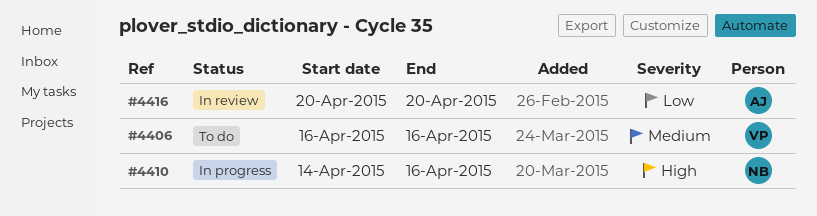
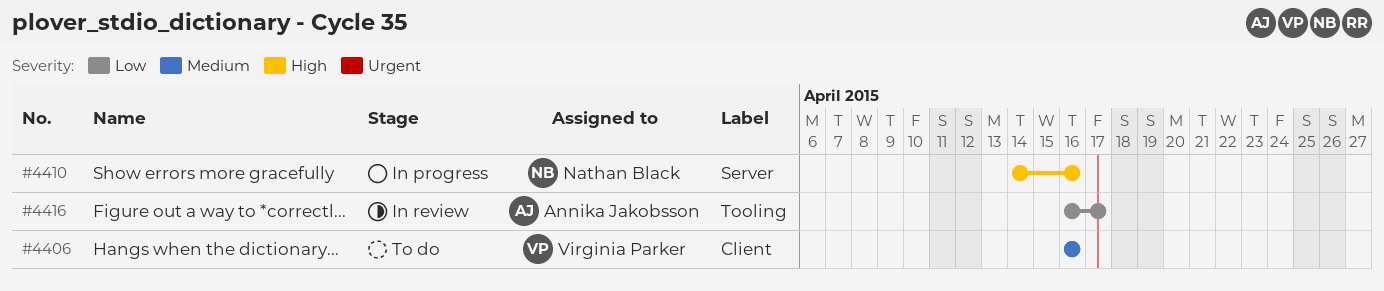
#4416, start: Apr 20 -> Apr 16
#4416, due: Apr 20 -> Apr 17

